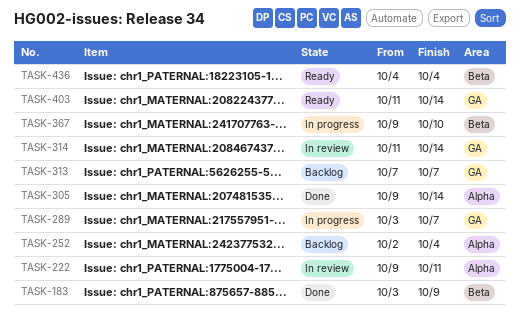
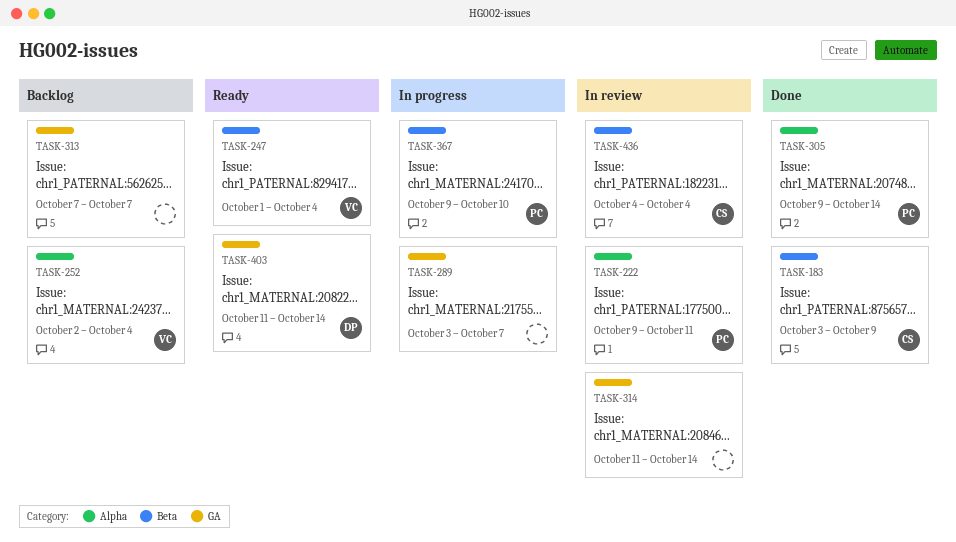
TASK-247: none -> present
TASK-436, status: Ready -> In review

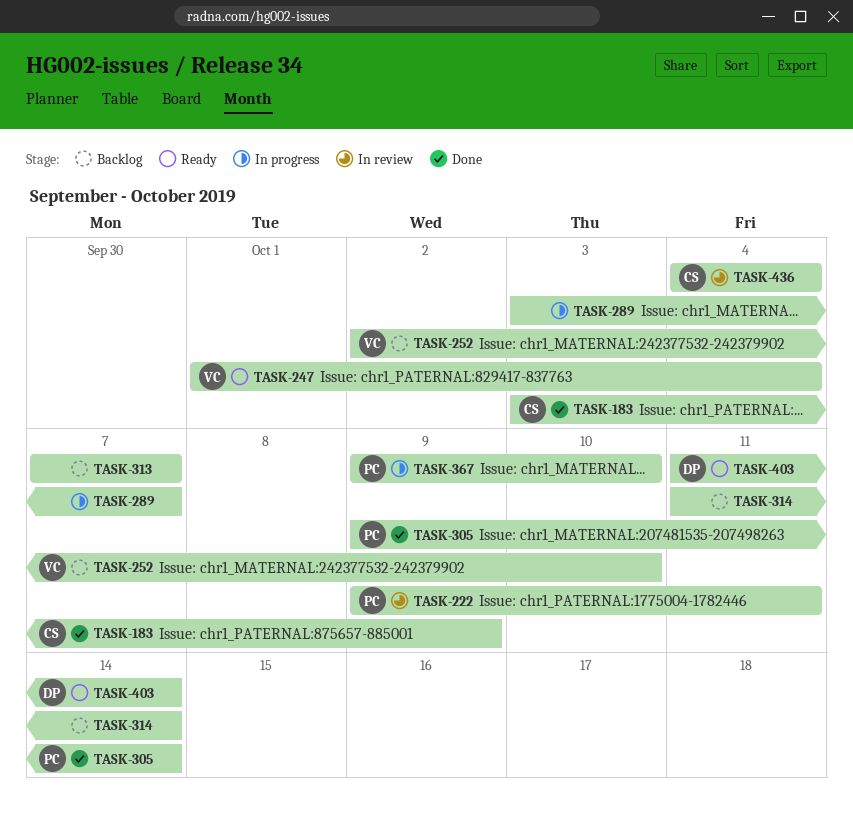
TASK-252, due: Oct 4 -> Oct 10
TASK-314, status: In review -> Backlog

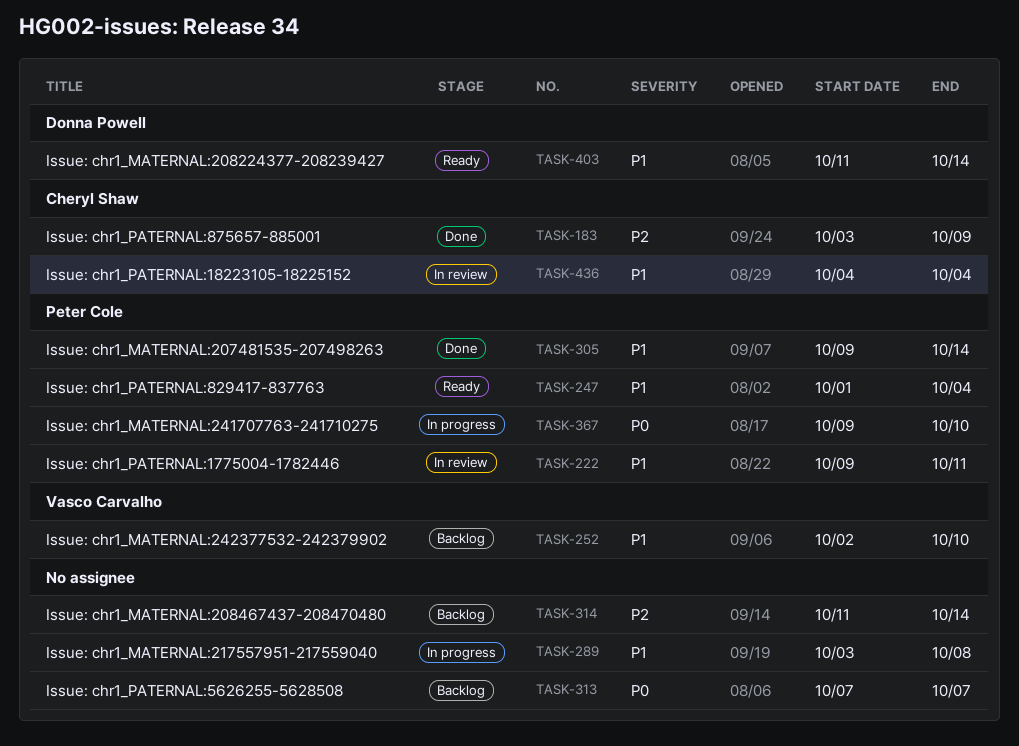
TASK-247, owner: Vasco Carvalho -> Peter Cole
TASK-289, due: Oct 7 -> Oct 8

